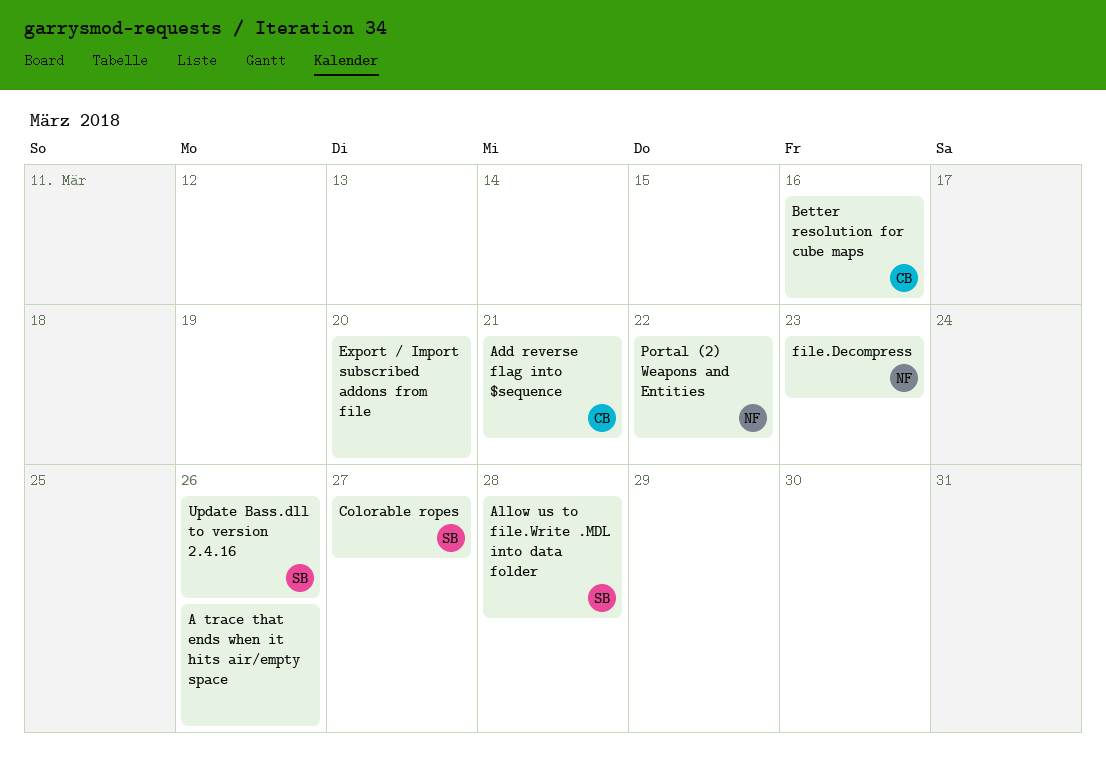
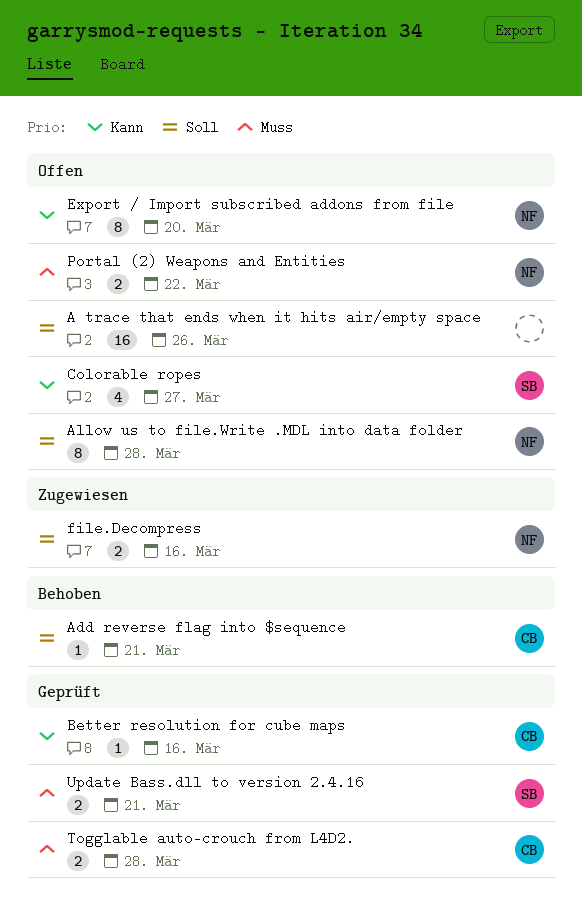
Allow us to file.Write .MDL into data folder, owner: SB -> NF
Export / Import subscribed addons from file, owner: none -> NF
file.Decompress, due: Mar 23 -> Mar 16
Togglable auto-crouch from L4D2.: none -> present
Update Bass.dll to version 2.4.16, due: Mar 26 -> Mar 21

